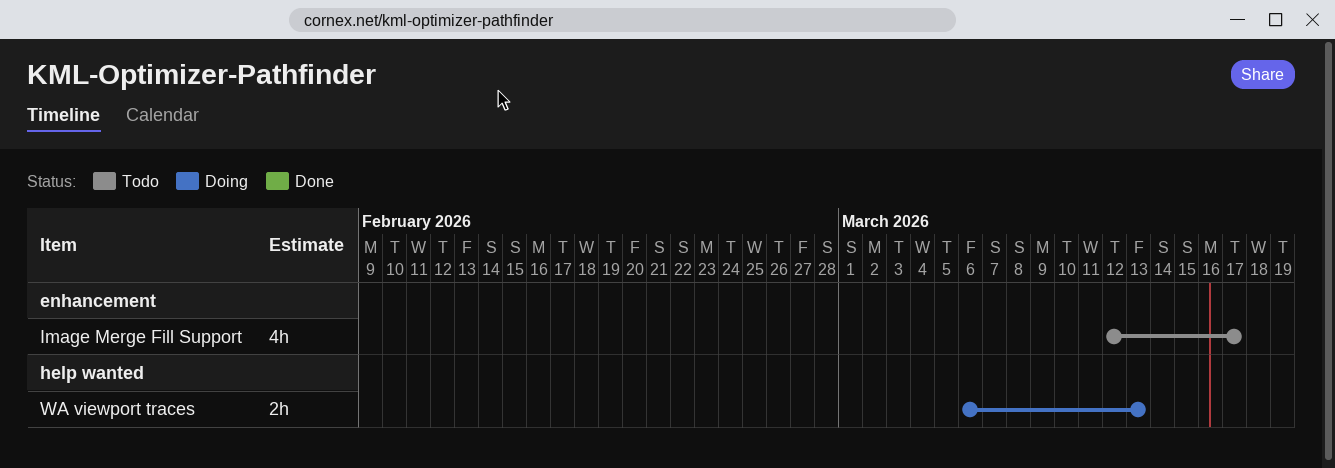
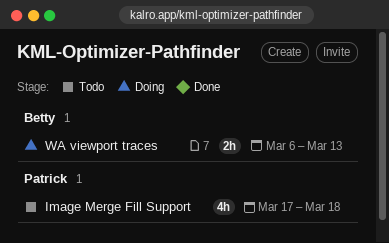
Image Merge Fill Support, start: Mar 12 -> Mar 17
Image Merge Fill Support, due: Mar 17 -> Mar 18

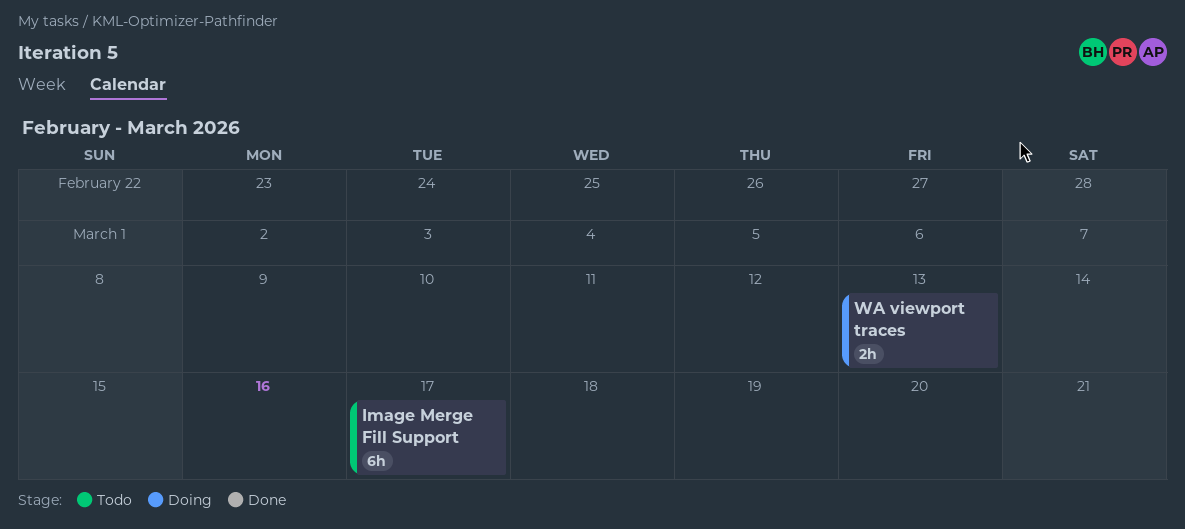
Image Merge Fill Support, estimate: 4h -> 6h
Image Merge Fill Support, due: Mar 18 -> Mar 17

